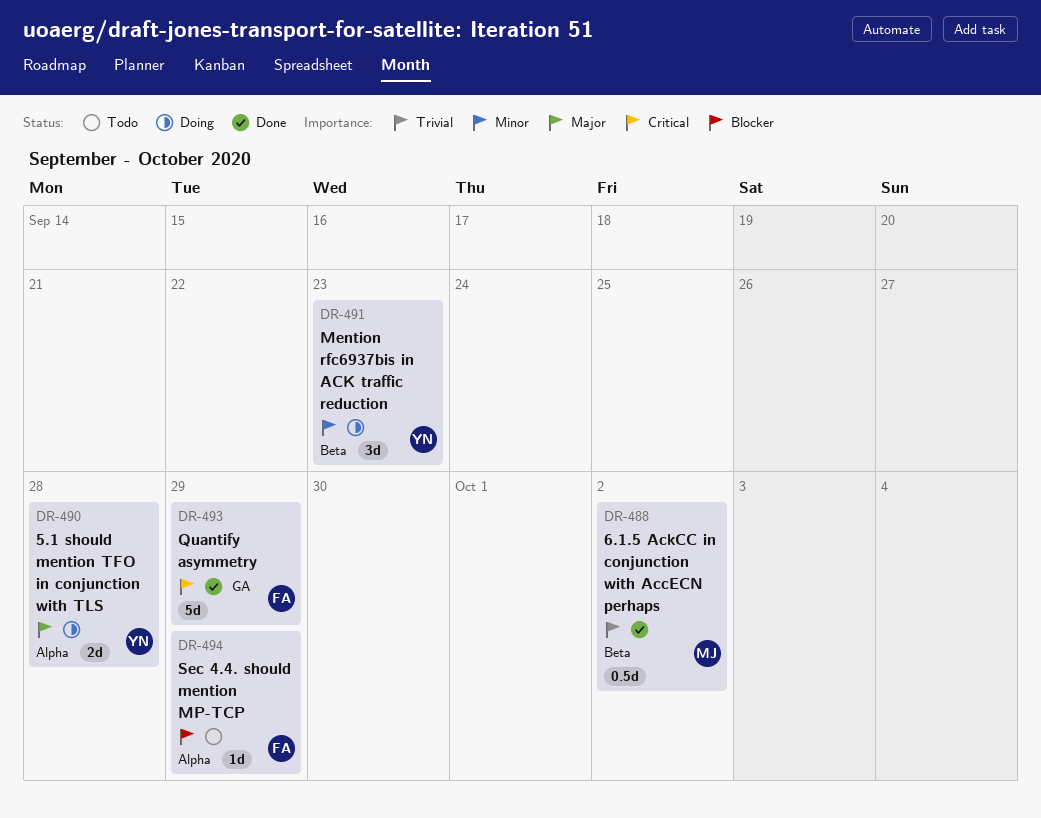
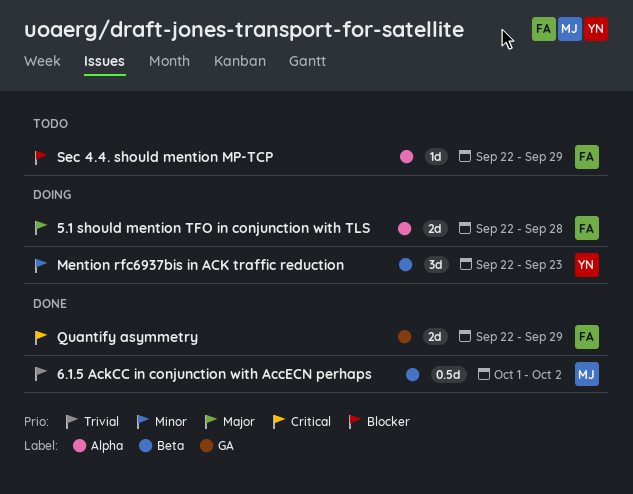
5.1 should mention TFO in conjunction with TLS, owner: YN -> FA
Quantify asymmetry, estimate: 5d -> 2d

